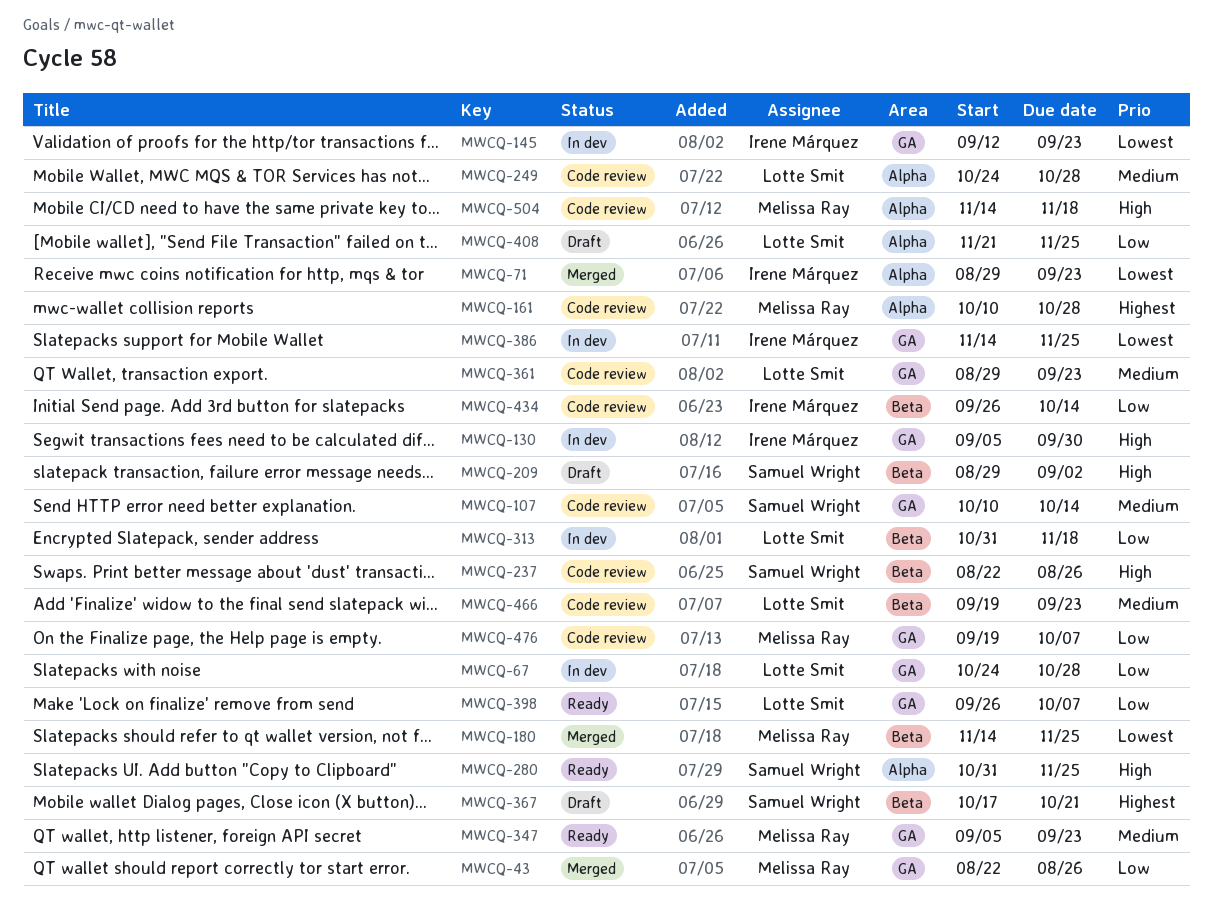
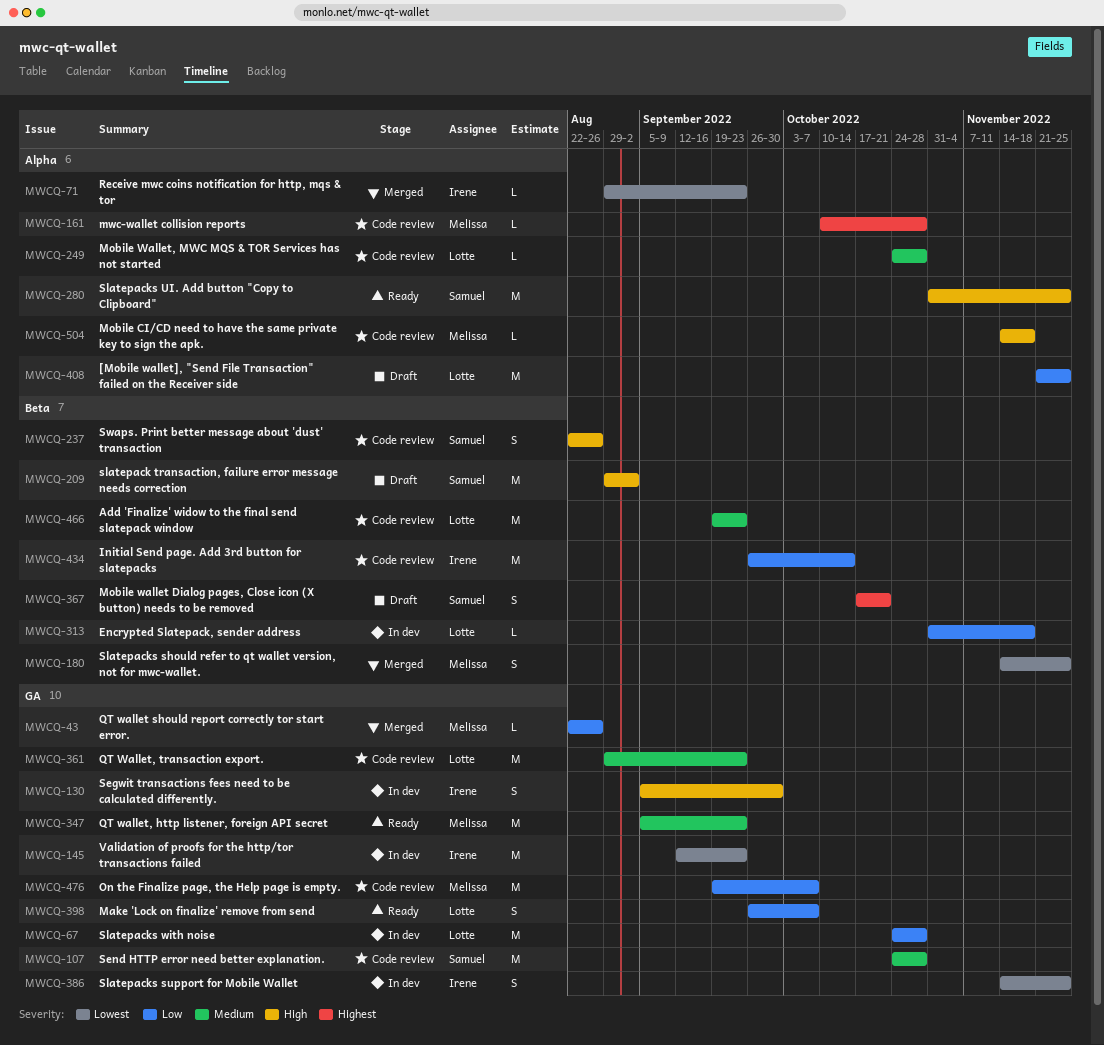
MWCQ-107, start: Oct 10 -> Oct 24
MWCQ-107, due: Oct 14 -> Oct 28

